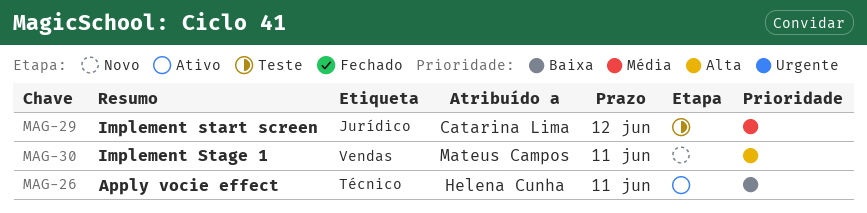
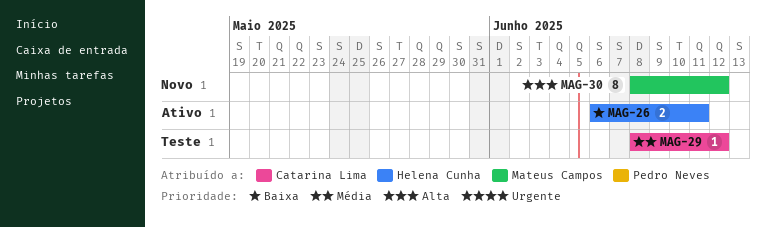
MAG-30, due: Jun 11 -> Jun 12

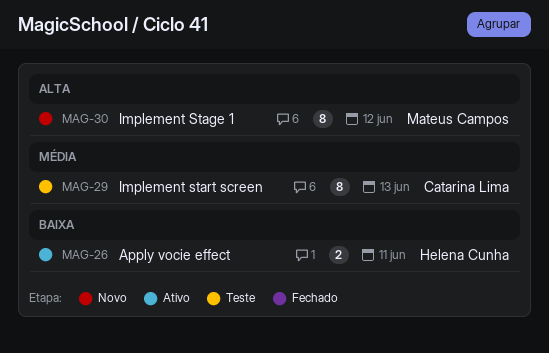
MAG-29, estimate: 1 -> 8
MAG-29, due: Jun 12 -> Jun 13

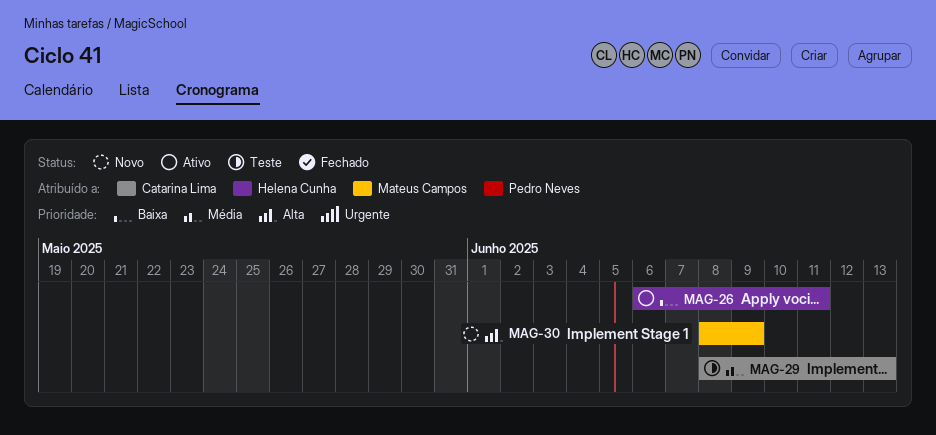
MAG-30, due: Jun 12 -> Jun 9

